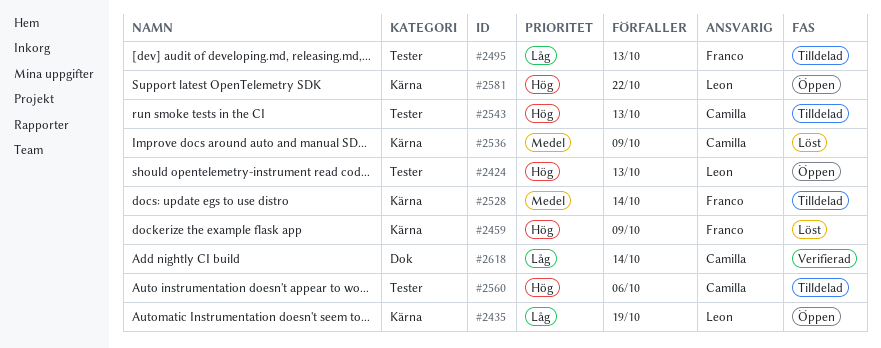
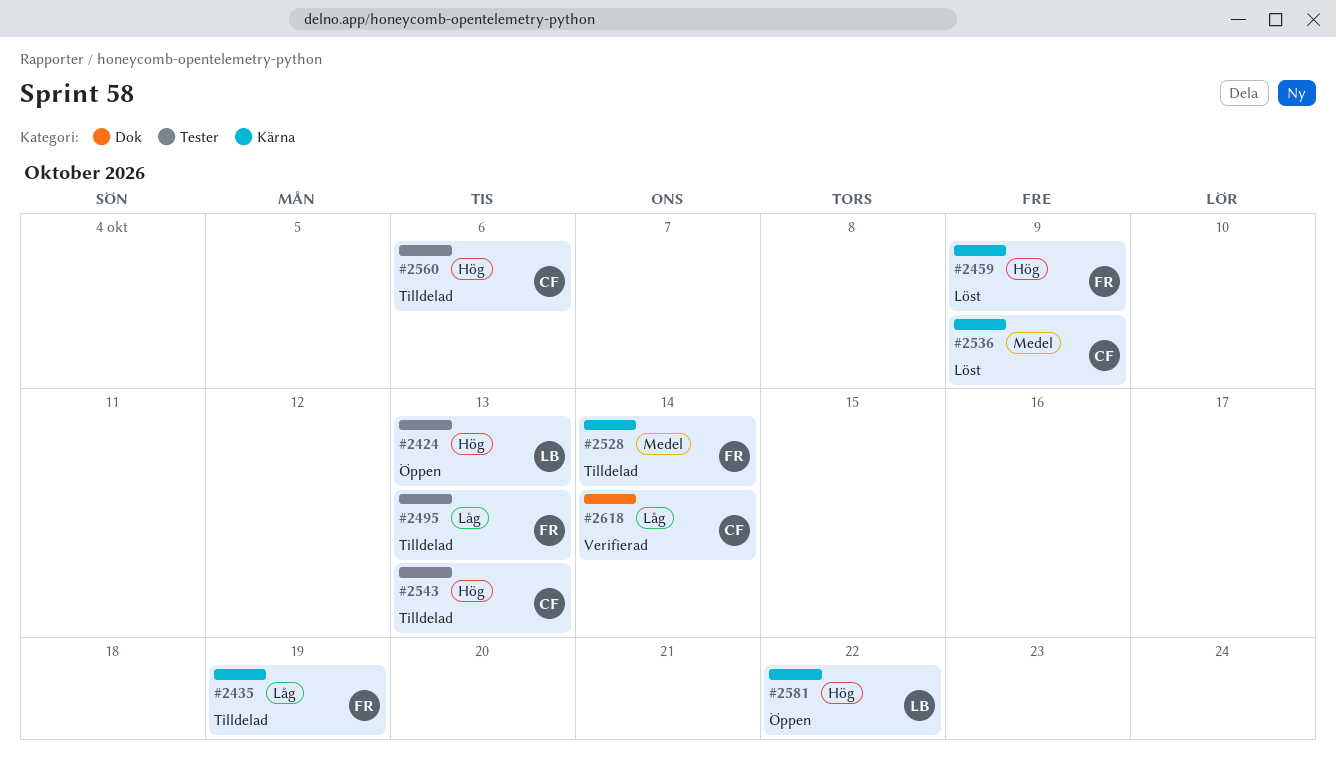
#2435, status: Öppen -> Tilldelad
#2435, owner: Leon -> Franco

